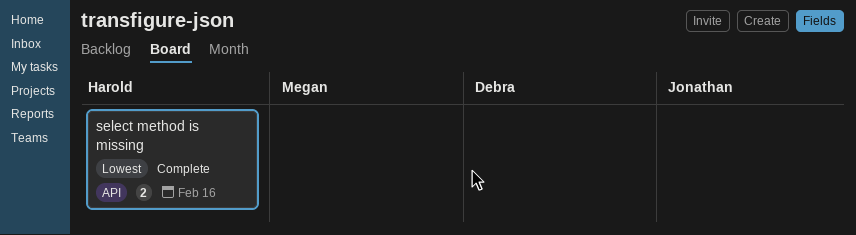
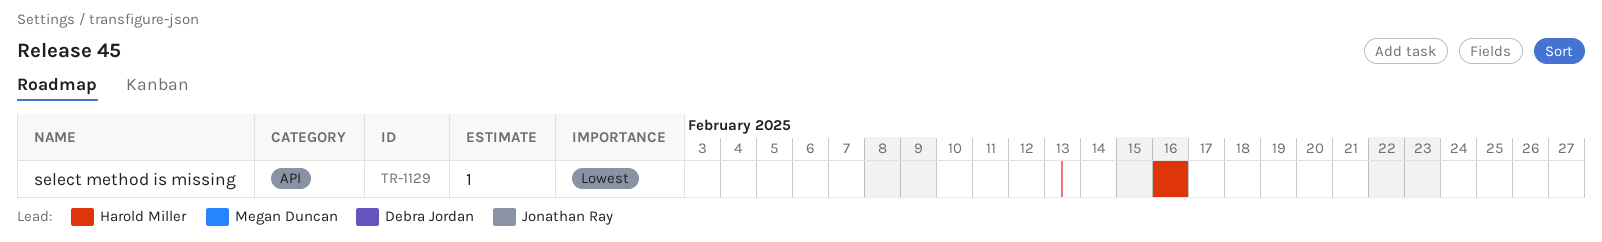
select method is missing, estimate: 2 -> 1

